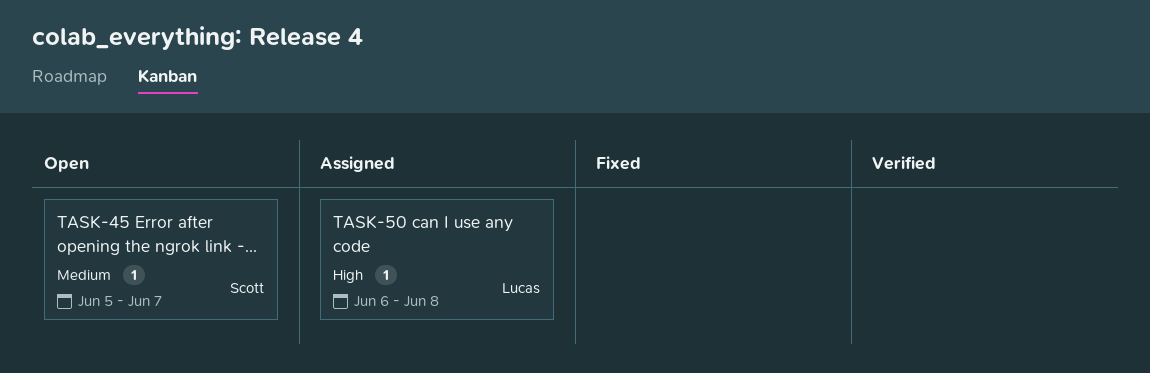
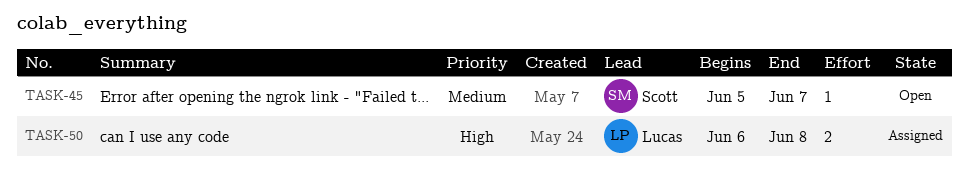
TASK-50, estimate: 1 -> 2

